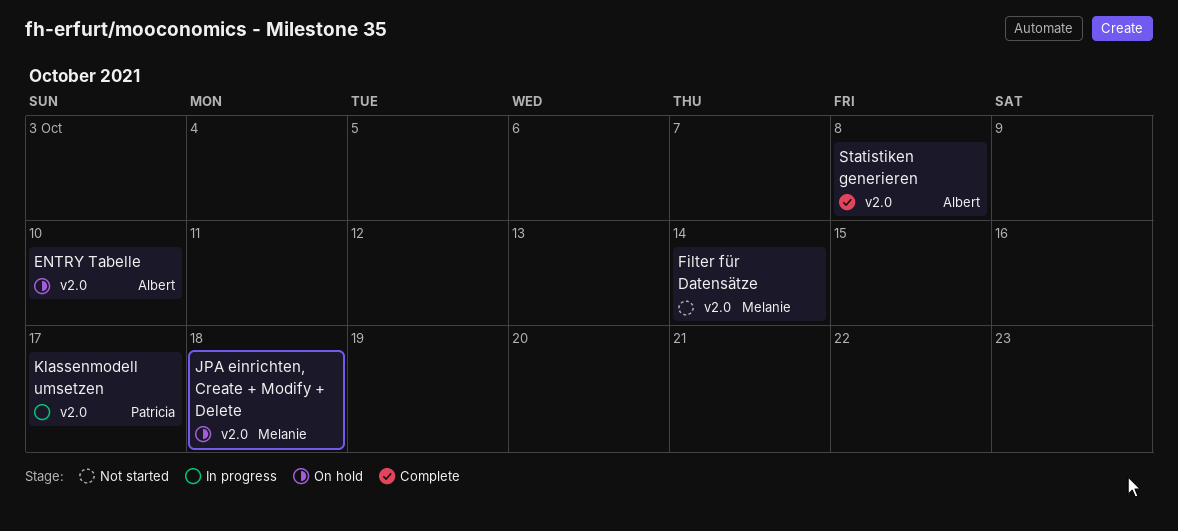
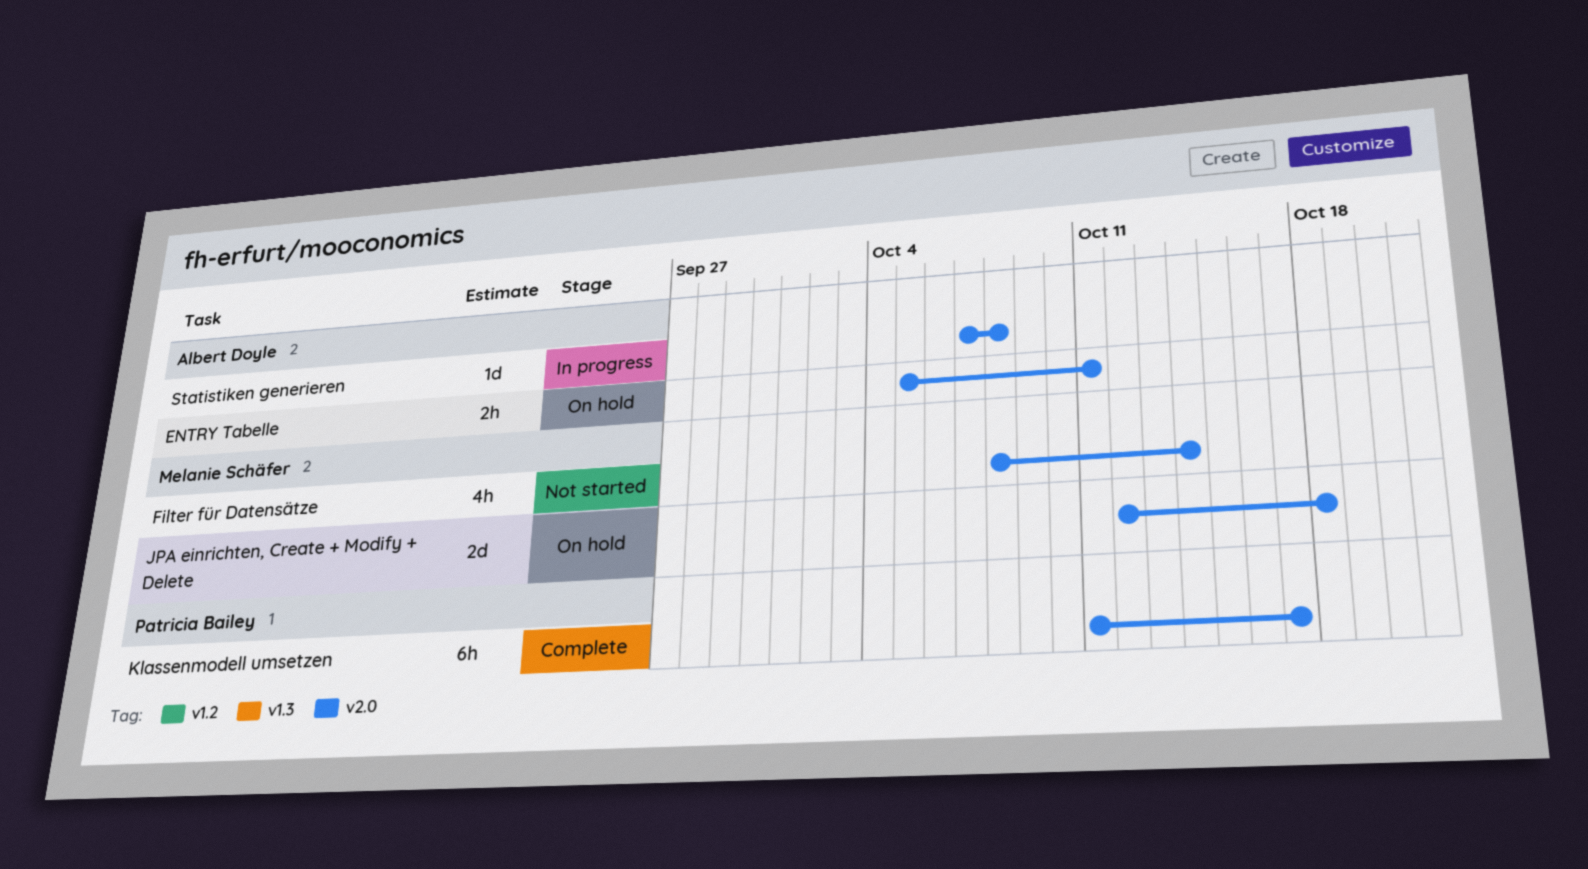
ENTRY Tabelle, due: Oct 10 -> Oct 11
Klassenmodell umsetzen, status: In progress -> Complete
Statistiken generieren, status: Complete -> In progress

